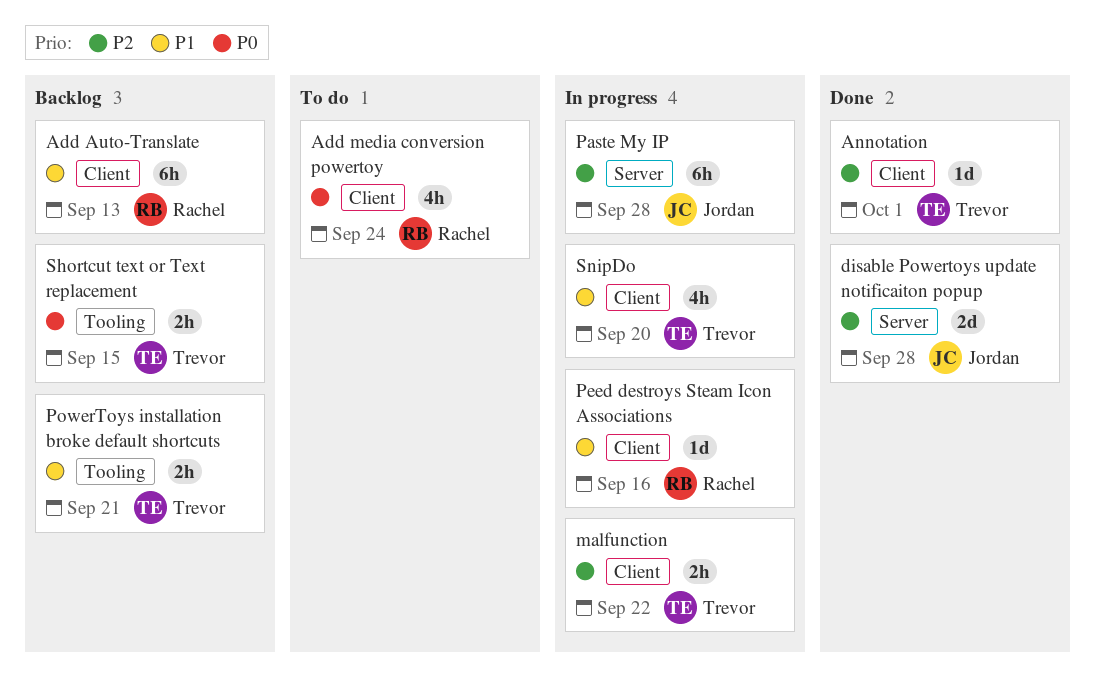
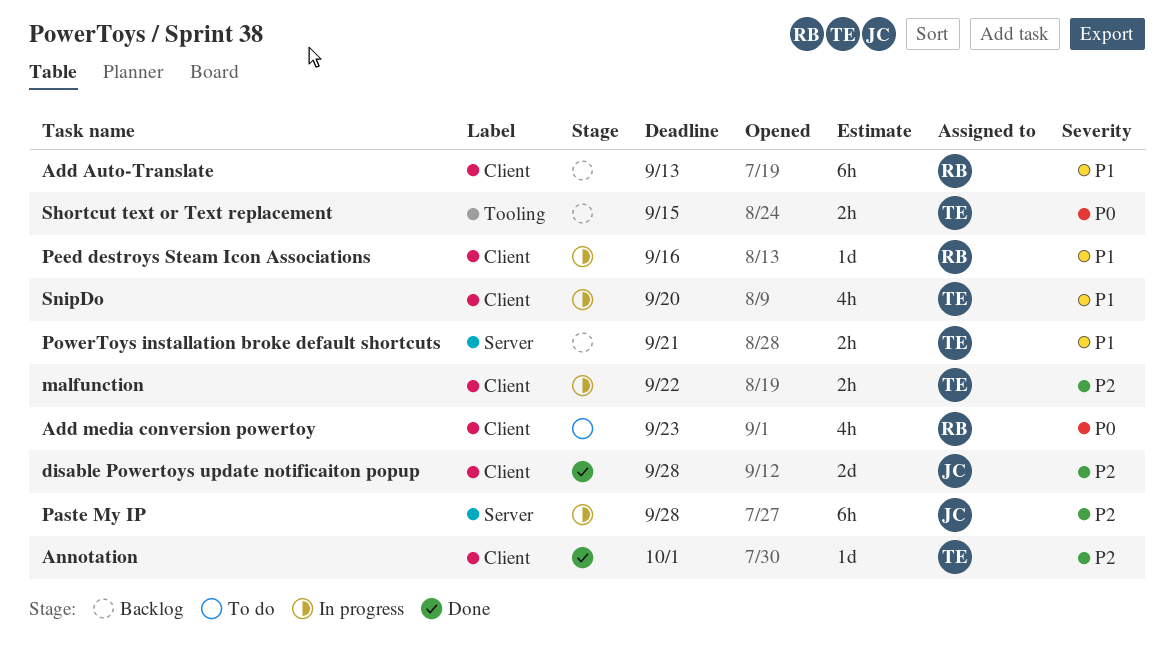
Add media conversion powertoy, due: Sep 24 -> Sep 23
disable Powertoys update notificaiton popup, label: Server -> Client
PowerToys installation broke default shortcuts, label: Tooling -> Server

